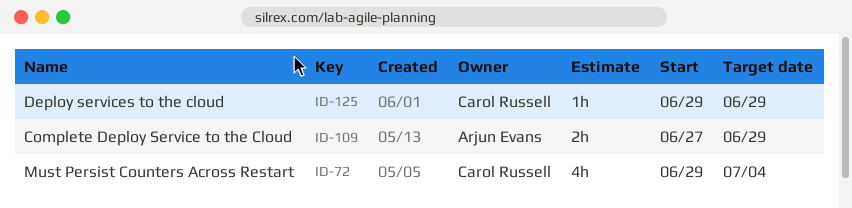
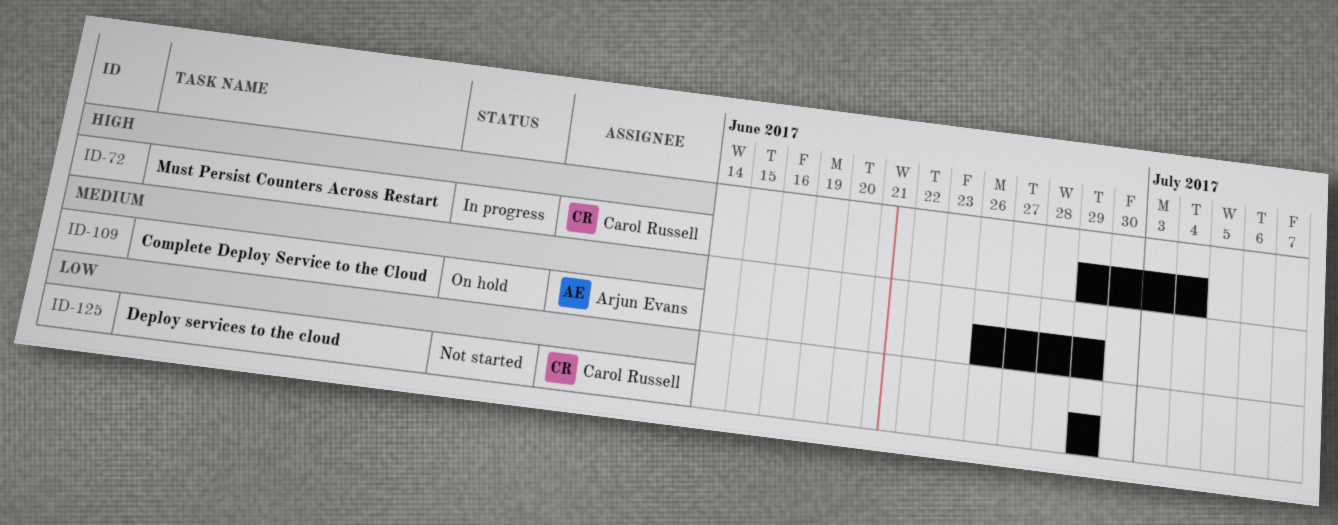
ID-109, start: Jun 27 -> Jun 26

